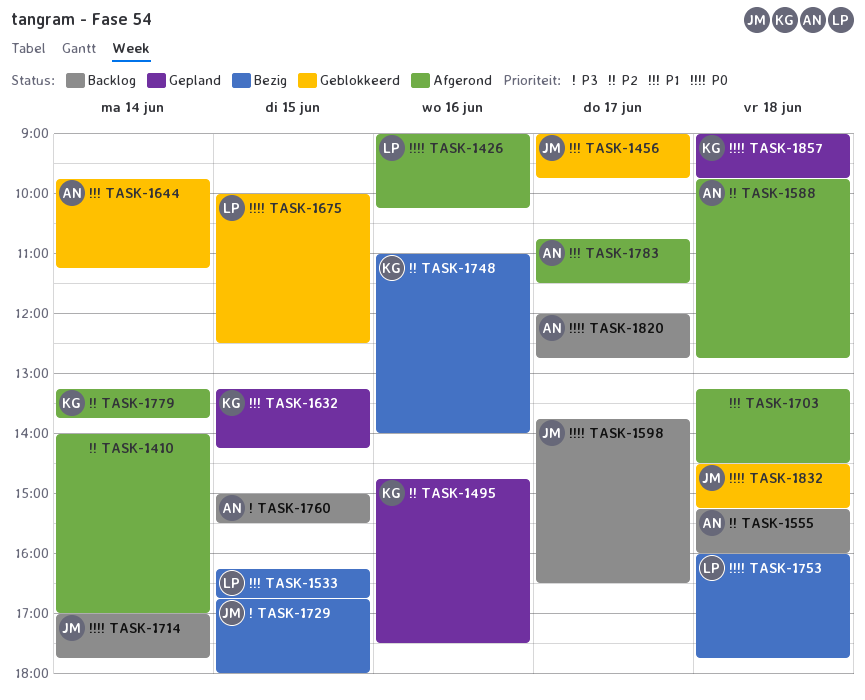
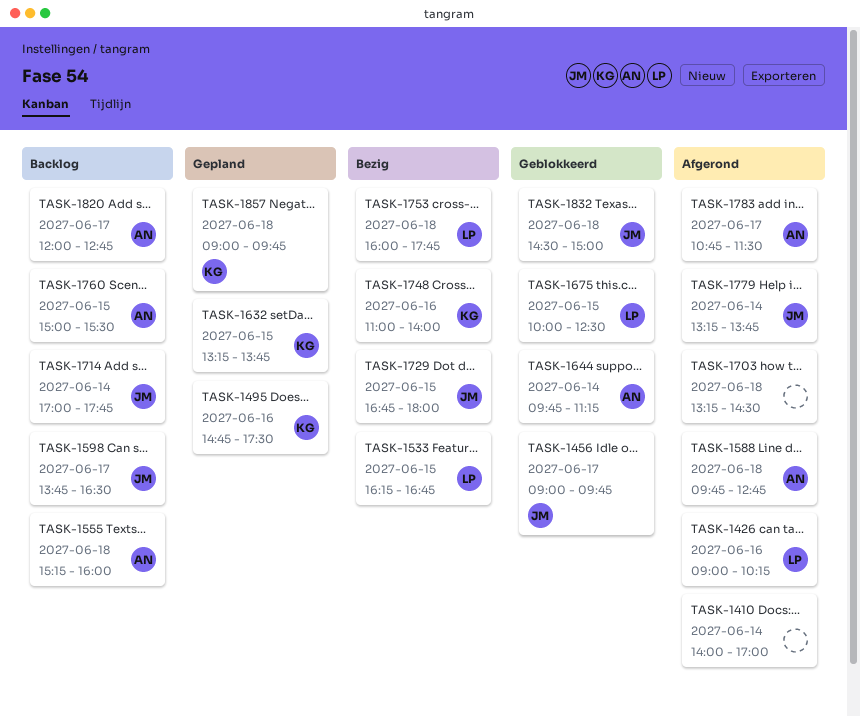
TASK-1632, ends: 14:15 -> 13:45
TASK-1779, owner: KG -> JM
TASK-1832, ends: 15:15 -> 15:00

